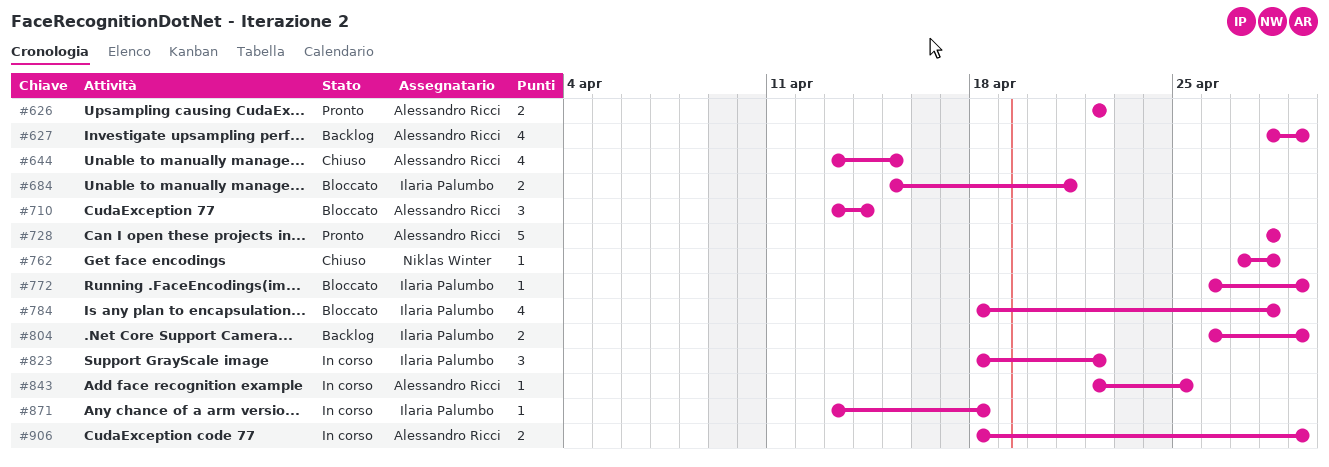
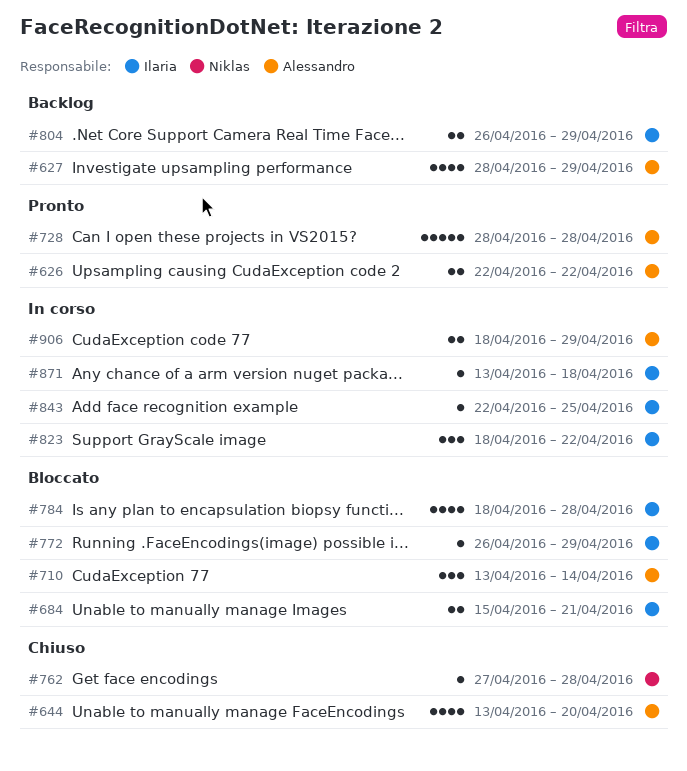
#644, due: Apr 15 -> Apr 20
#843, owner: Alessandro Ricci -> Ilaria Palumbo

